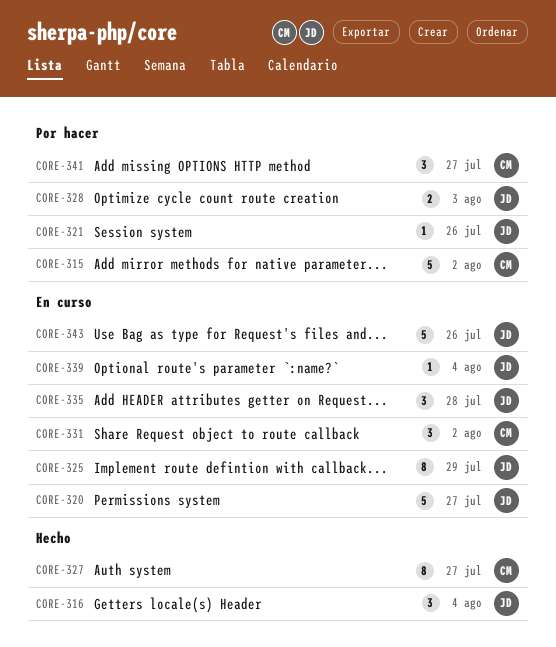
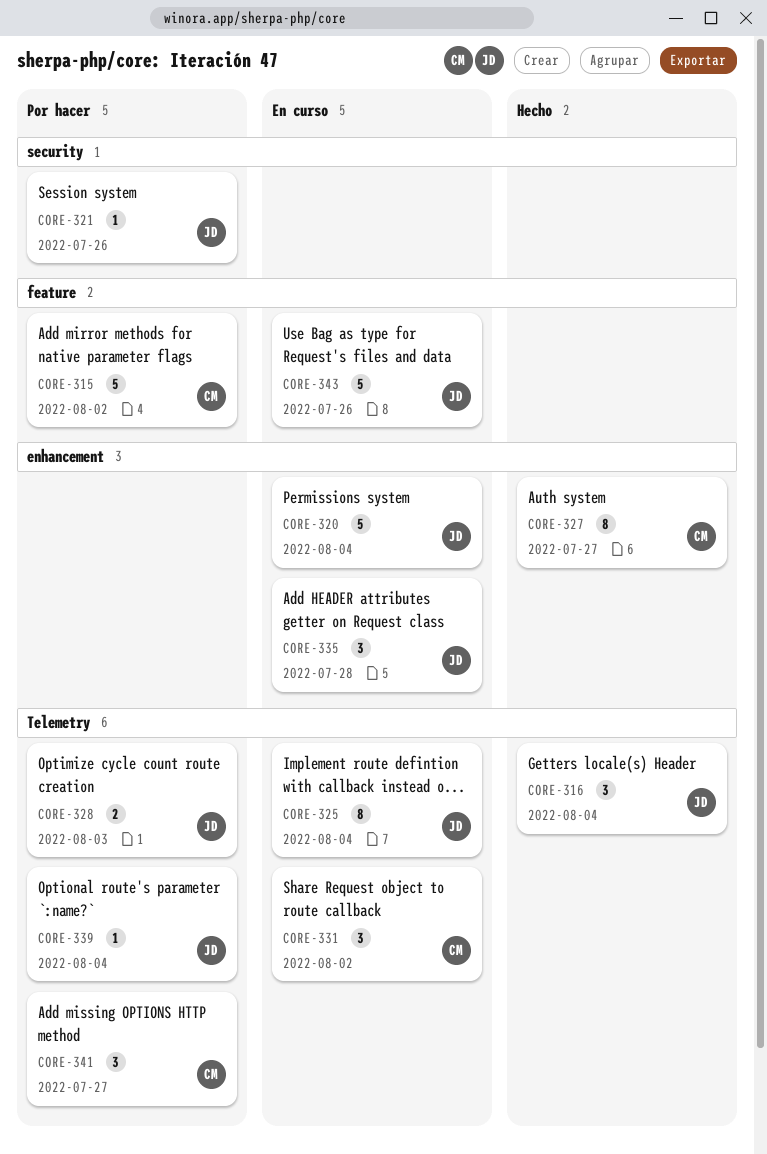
CORE-320, due: Jul 27 -> Aug 4
CORE-325, due: Jul 29 -> Aug 4
CORE-339, status: En curso -> Por hacer

